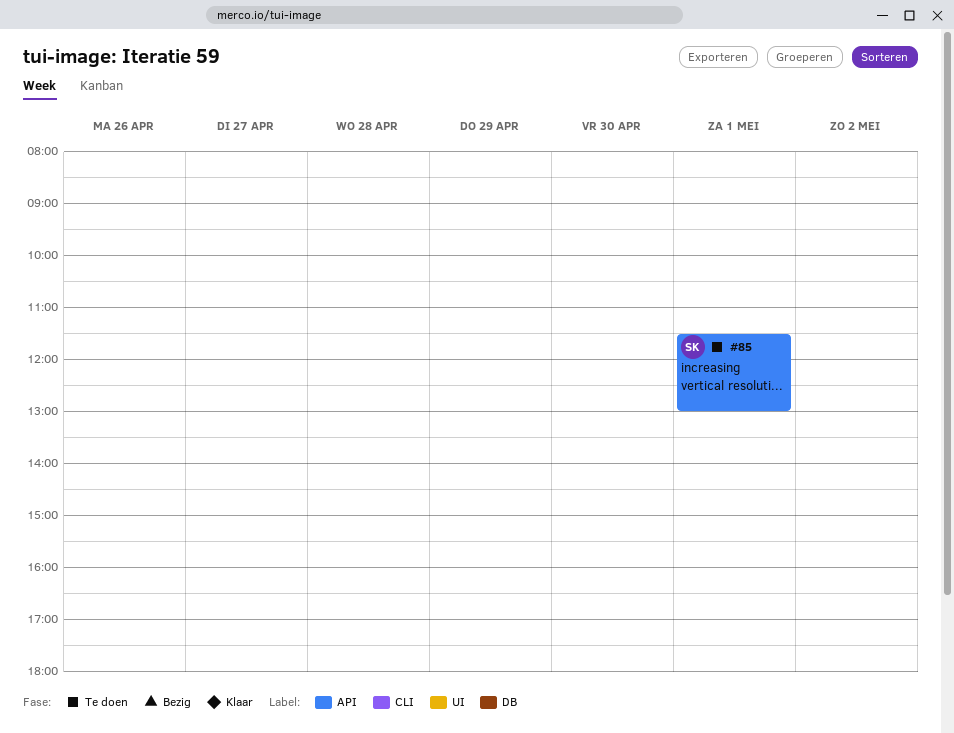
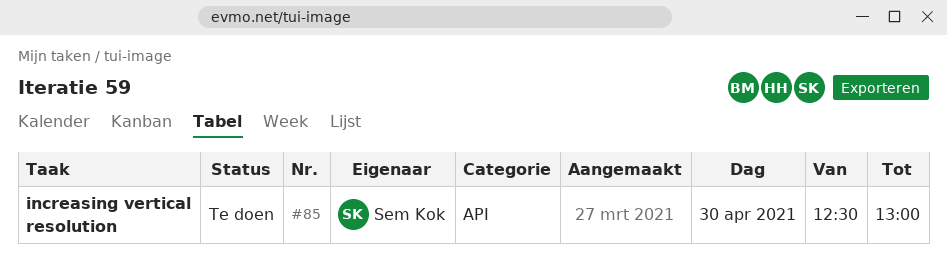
#85, day: May 1 -> Apr 30
#85, begins: 11:30 -> 12:30

